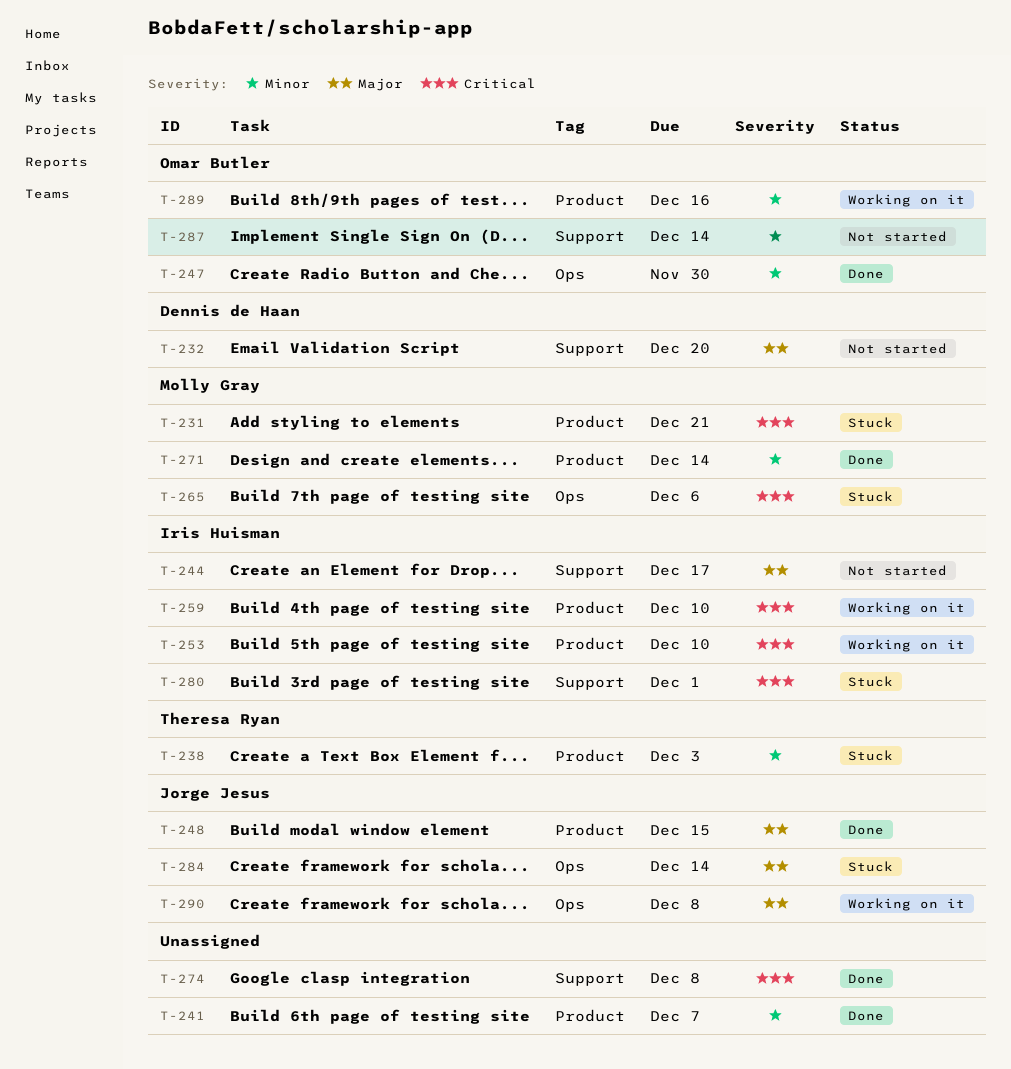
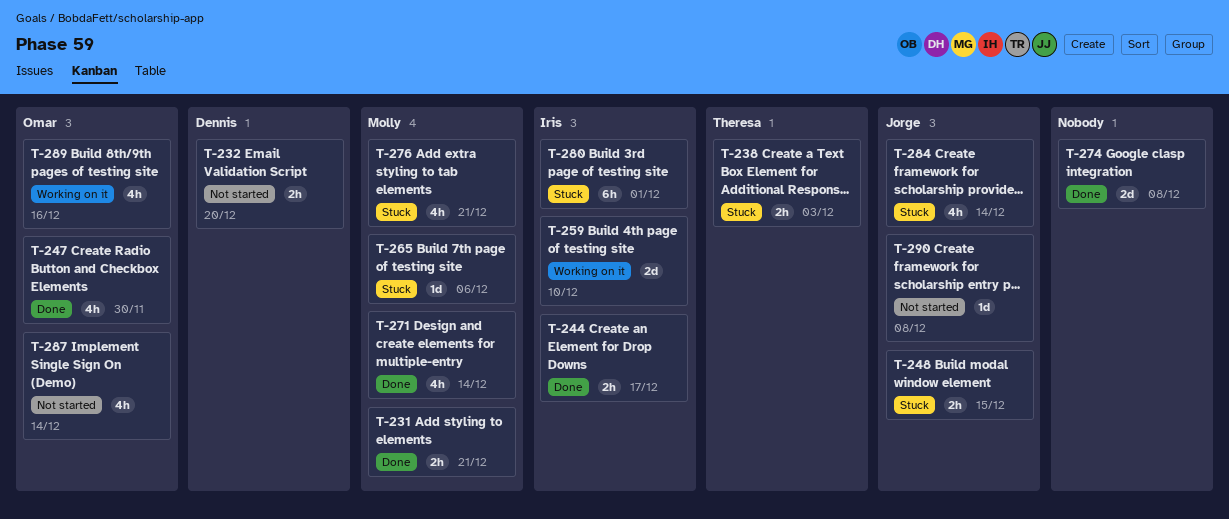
T-231, status: Stuck -> Done
T-241: present -> none
T-244, status: Not started -> Done
T-248, status: Done -> Stuck
T-253: present -> none
T-276: none -> present
T-290, status: Working on it -> Not started

